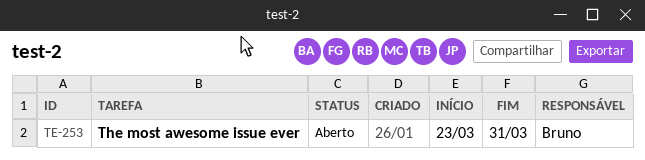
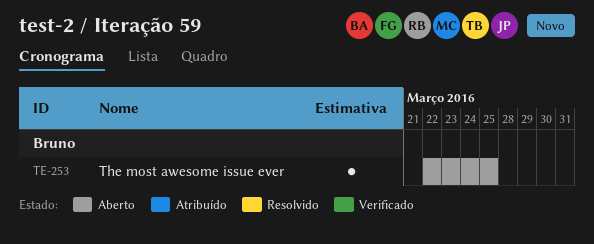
TE-253, start: Mar 23 -> Mar 22
TE-253, due: Mar 31 -> Mar 25

